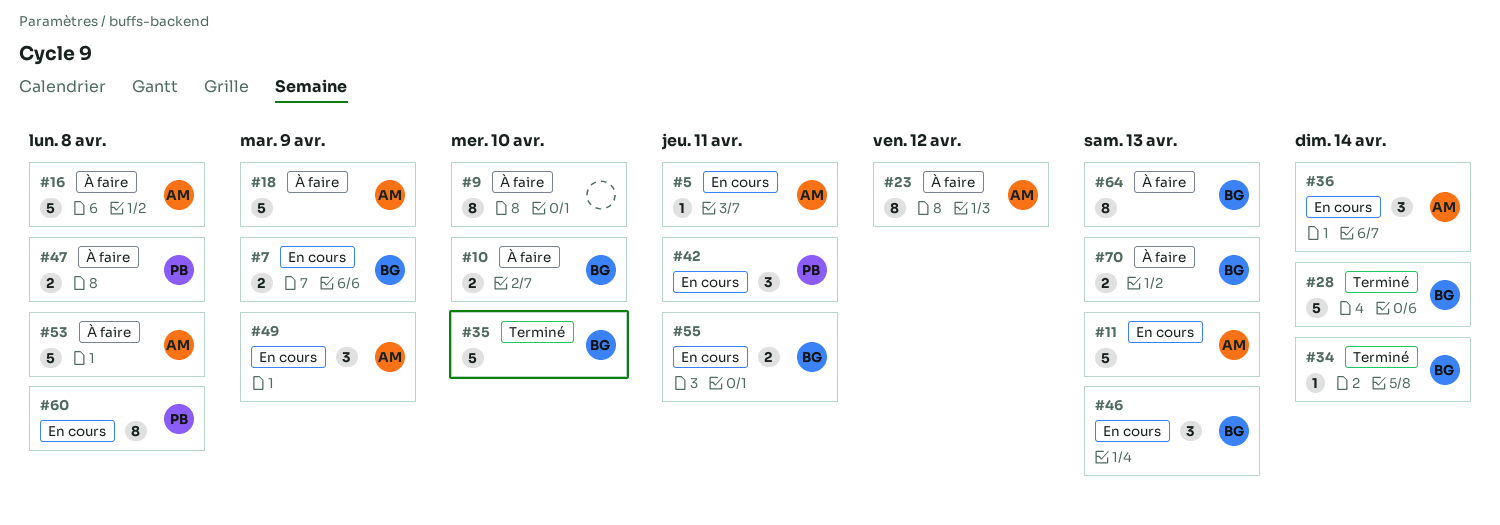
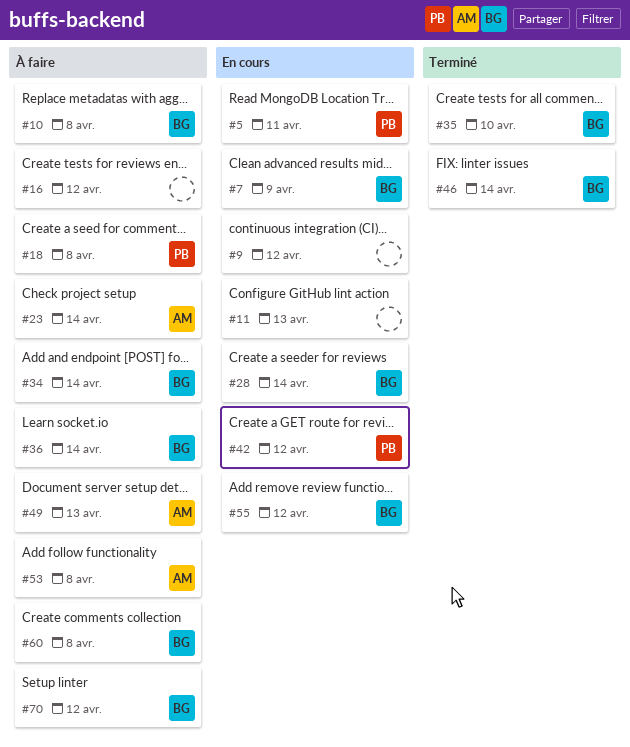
#5, owner: AM -> PB
#9, status: À faire -> En cours
#9, due: Apr 10 -> Apr 12
#10, due: Apr 10 -> Apr 8
#11, owner: AM -> none
#16, owner: AM -> none
#16, due: Apr 8 -> Apr 12
#18, owner: AM -> PB
#18, due: Apr 9 -> Apr 8
#23, due: Apr 12 -> Apr 14
#28, status: Terminé -> En cours
#34, status: Terminé -> À faire
#36, status: En cours -> À faire
#36, owner: AM -> BG
#42, due: Apr 11 -> Apr 12
#46, status: En cours -> Terminé
#46, due: Apr 13 -> Apr 14
#47: present -> none
#49, status: En cours -> À faire
#49, due: Apr 9 -> Apr 13
#55, due: Apr 11 -> Apr 12
#60, status: En cours -> À faire
#60, owner: PB -> BG
#64: present -> none
#70, due: Apr 13 -> Apr 12

